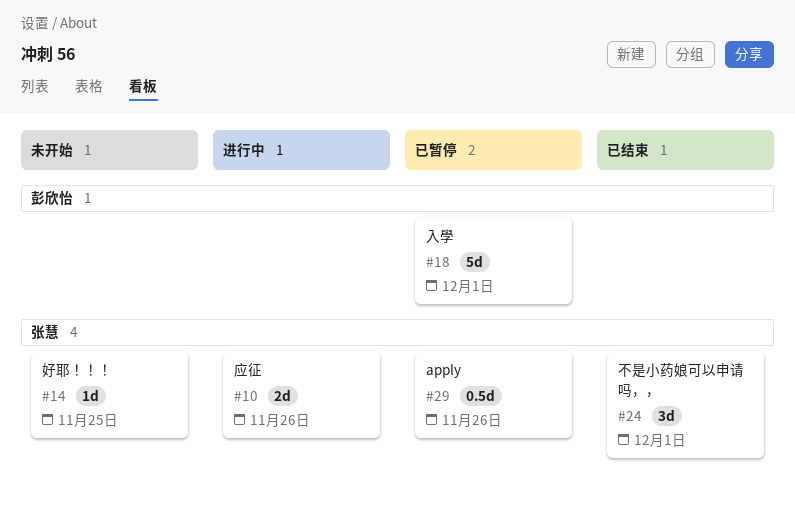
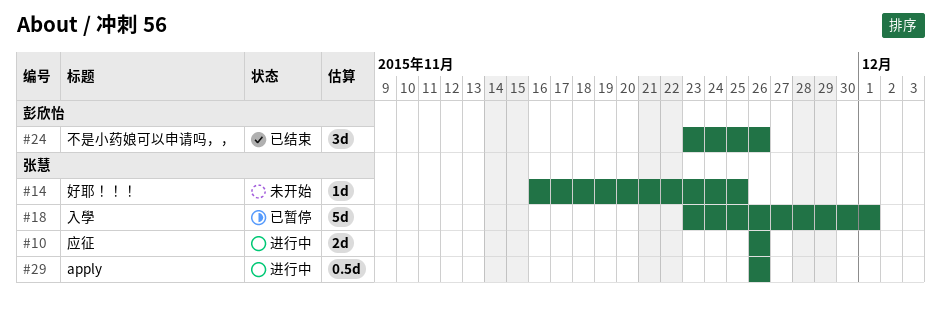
#18, owner: 彭欣怡 -> 张慧
#24, owner: 张慧 -> 彭欣怡
#24, due: Dec 1 -> Nov 26
#29, status: 已暂停 -> 进行中

